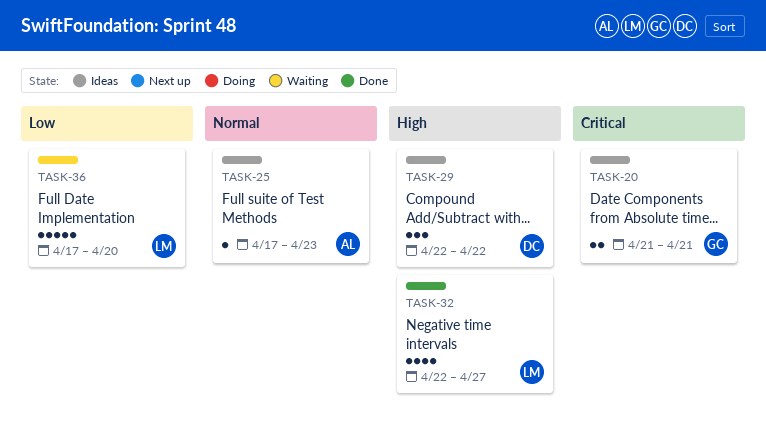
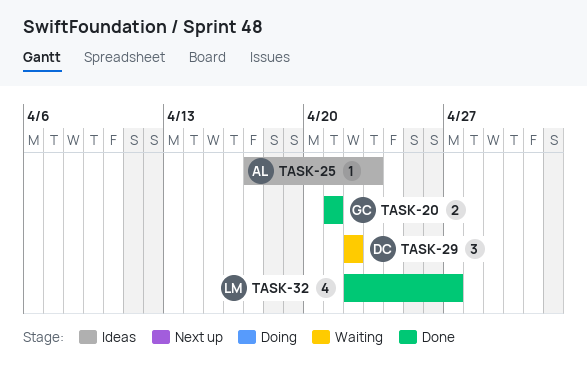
TASK-20, status: Ideas -> Done
TASK-29, status: Ideas -> Waiting
TASK-36: present -> none

